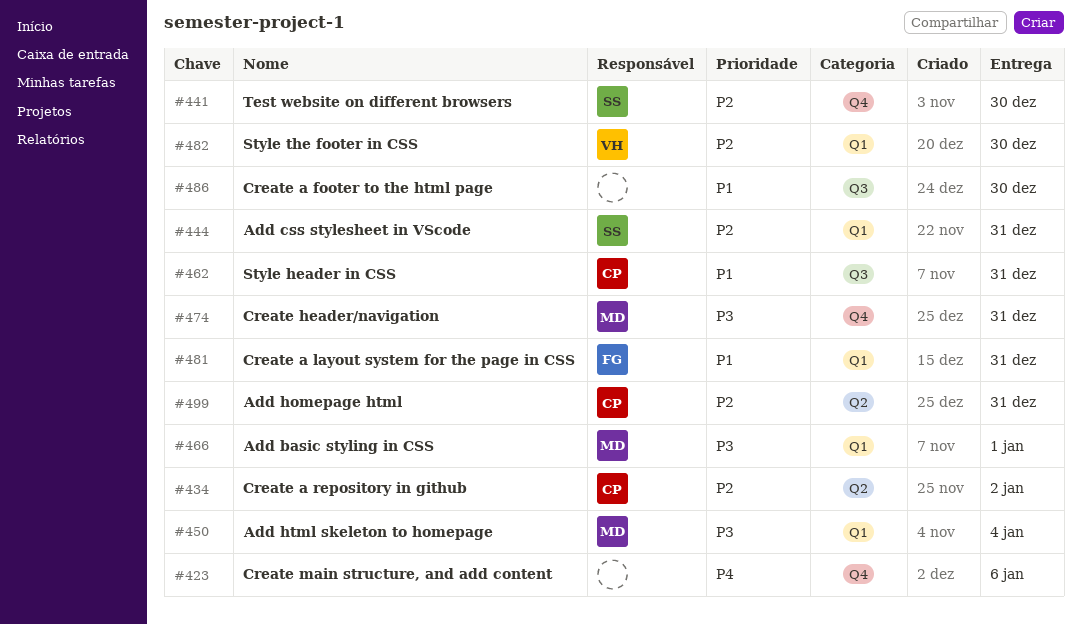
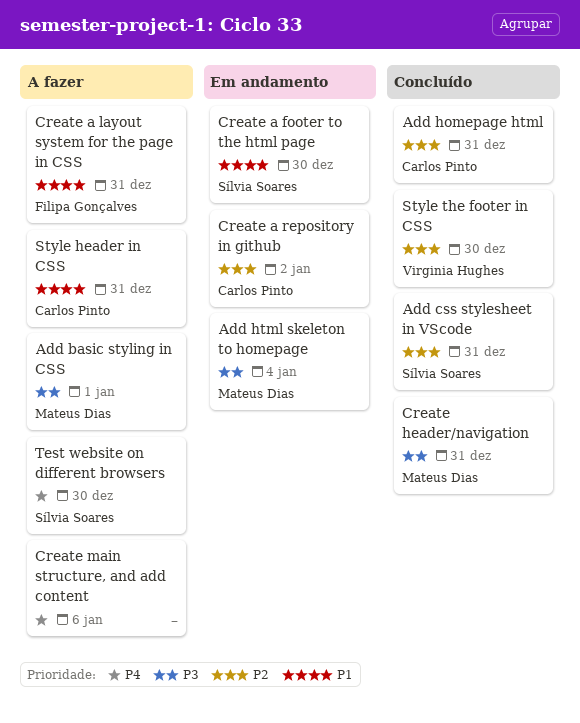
Create a footer to the html page, owner: none -> Sílvia Soares
Test website on different browsers, priority: P2 -> P4

